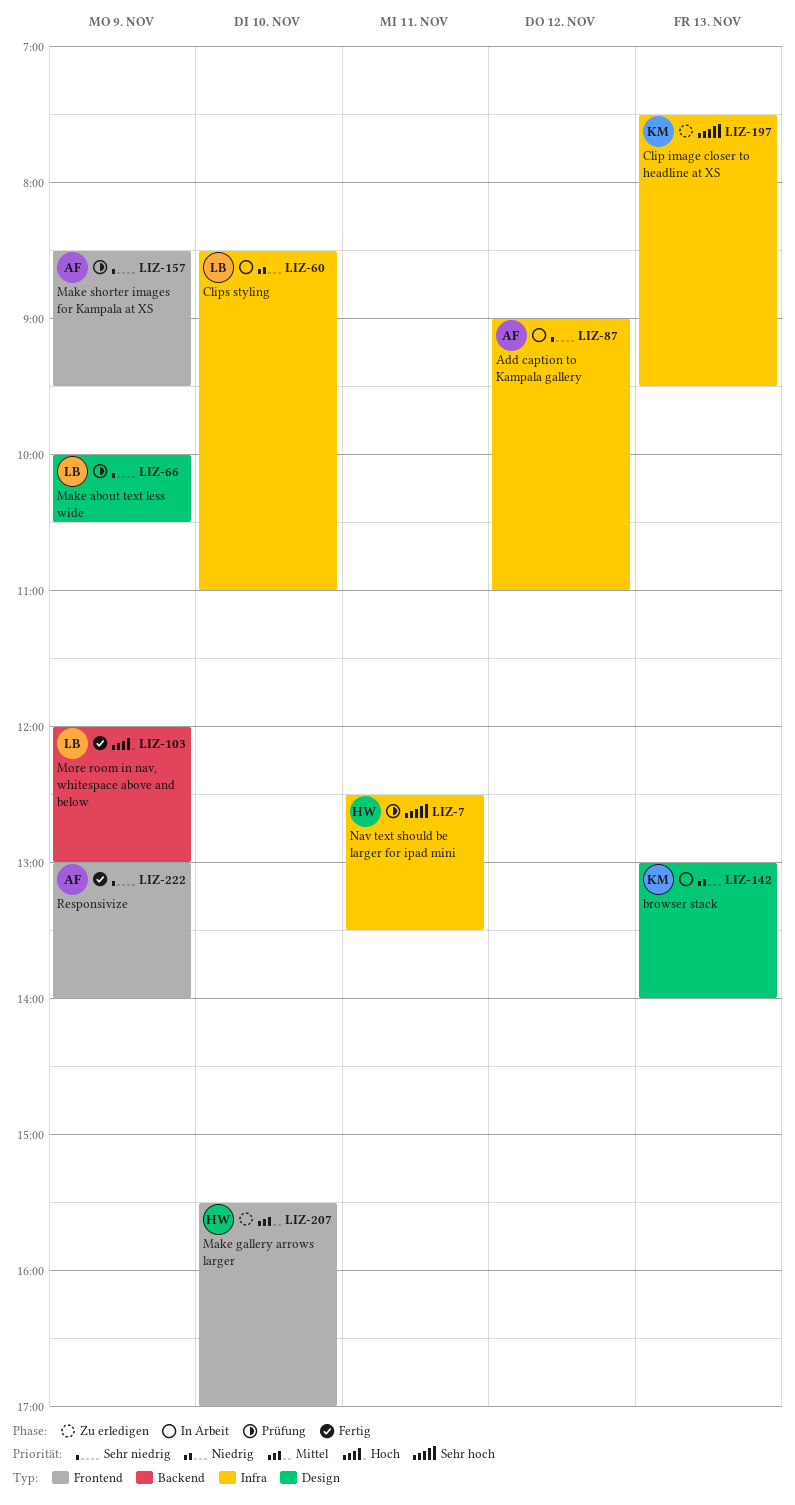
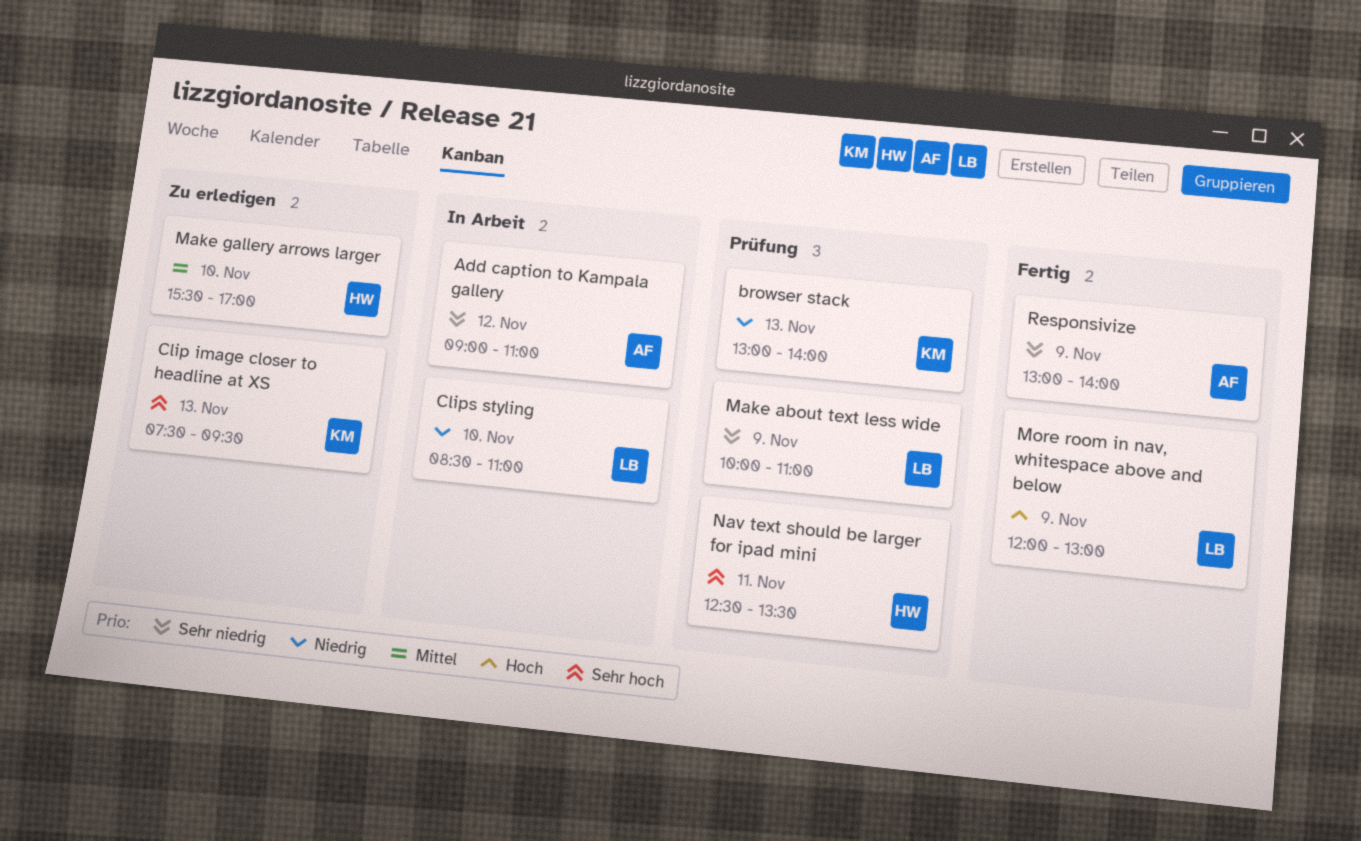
browser stack, status: In Arbeit -> Prüfung
Make about text less wide, ends: 10:30 -> 11:00
Make shorter images for Kampala at XS: present -> none

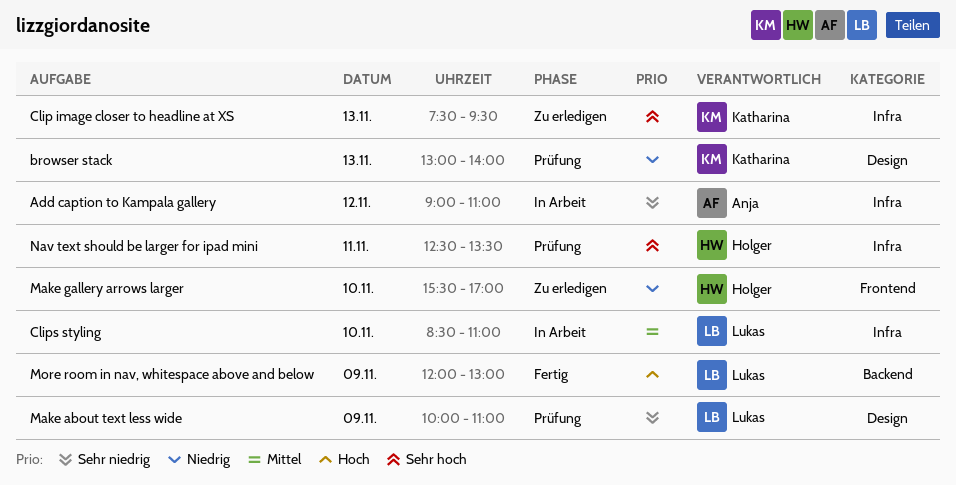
Clips styling, priority: Niedrig -> Mittel
Make gallery arrows larger, priority: Mittel -> Niedrig
Responsivize: present -> none

